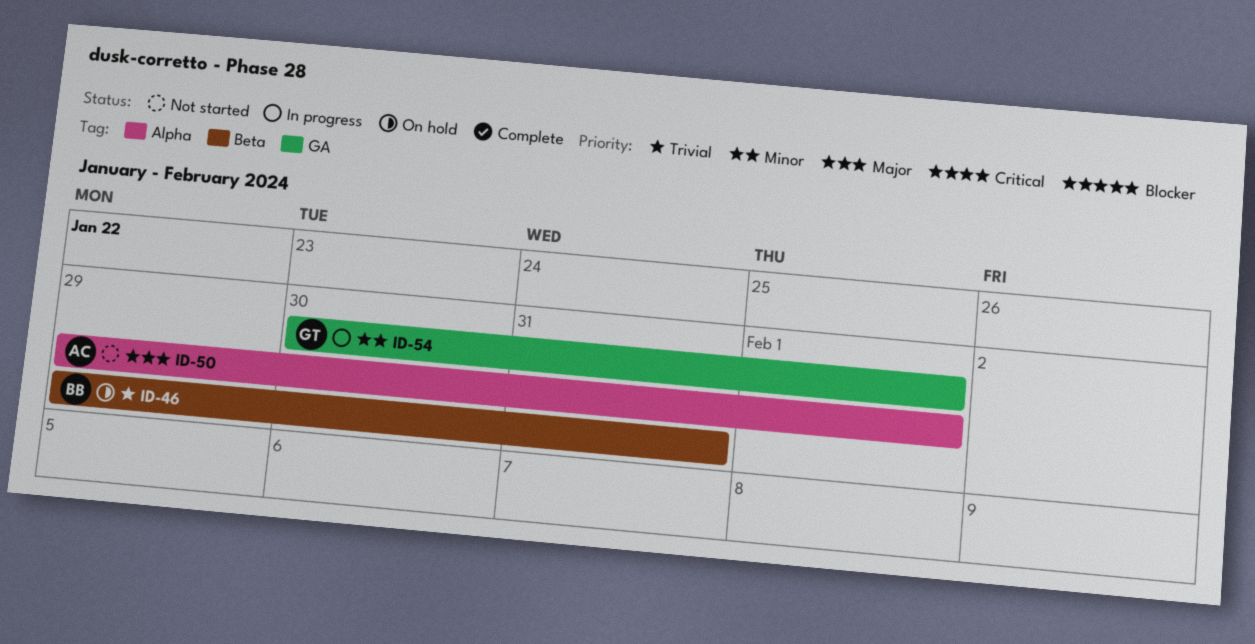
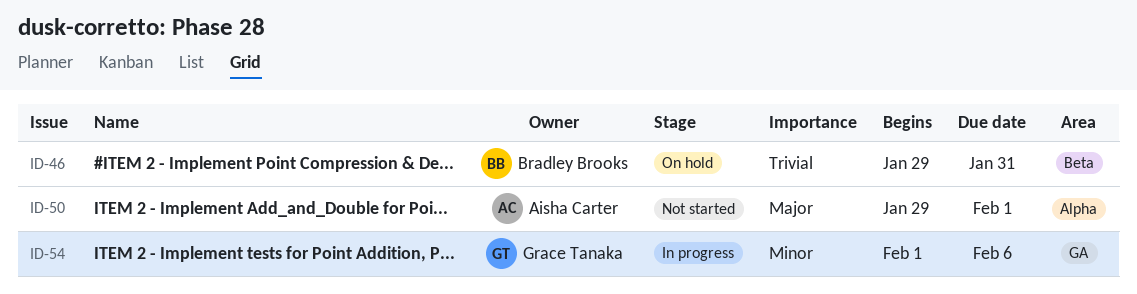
ID-54, start: Jan 30 -> Feb 1
ID-54, due: Feb 1 -> Feb 6

